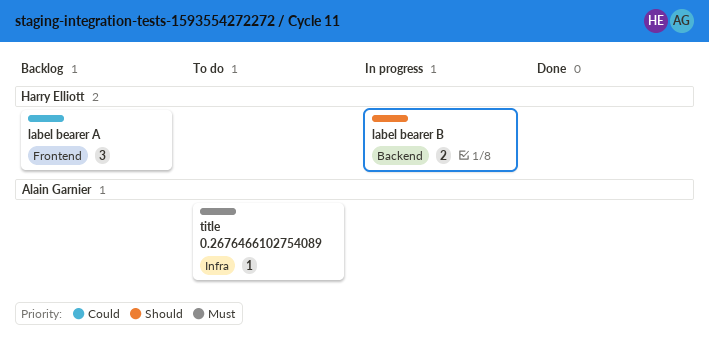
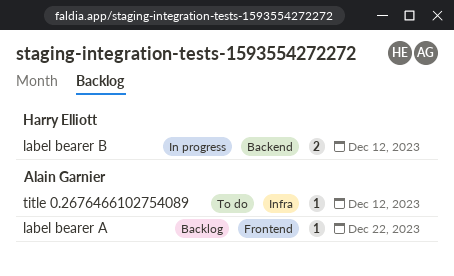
label bearer A, owner: Harry Elliott -> Alain Garnier
label bearer A, estimate: 3 -> 1

